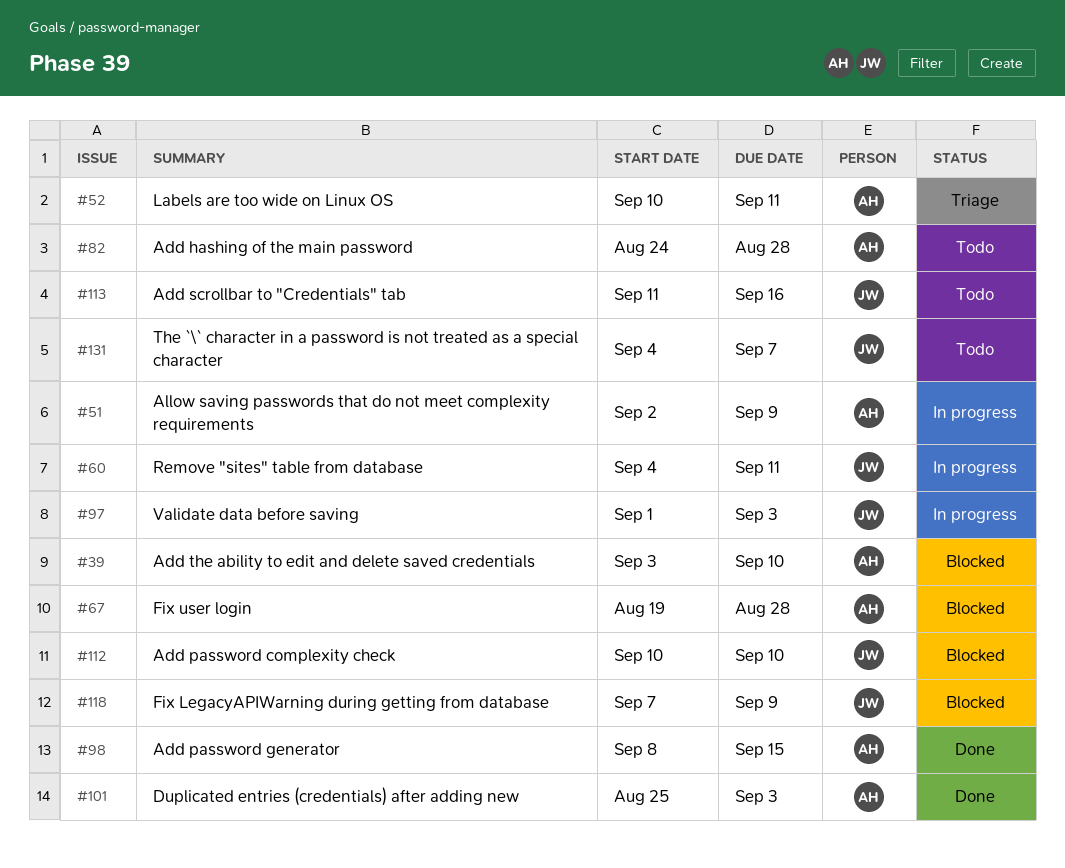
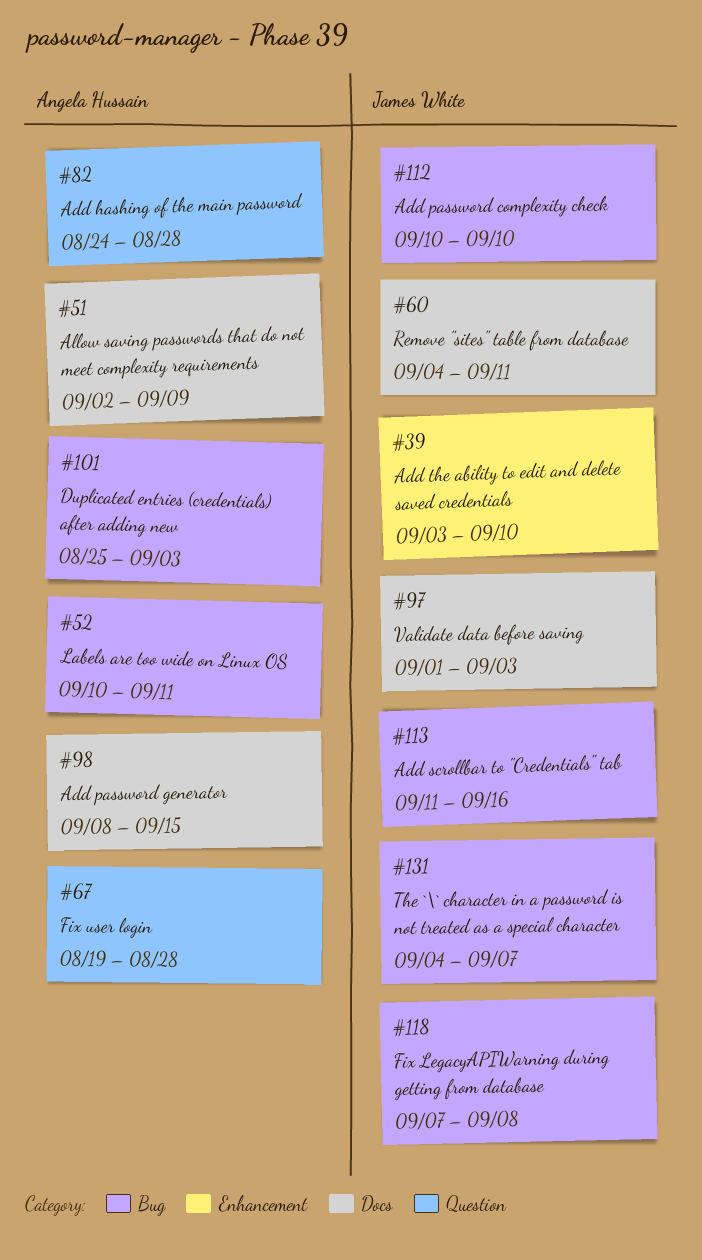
#39, owner: Angela Hussain -> James White
#118, due: Sep 9 -> Sep 8

